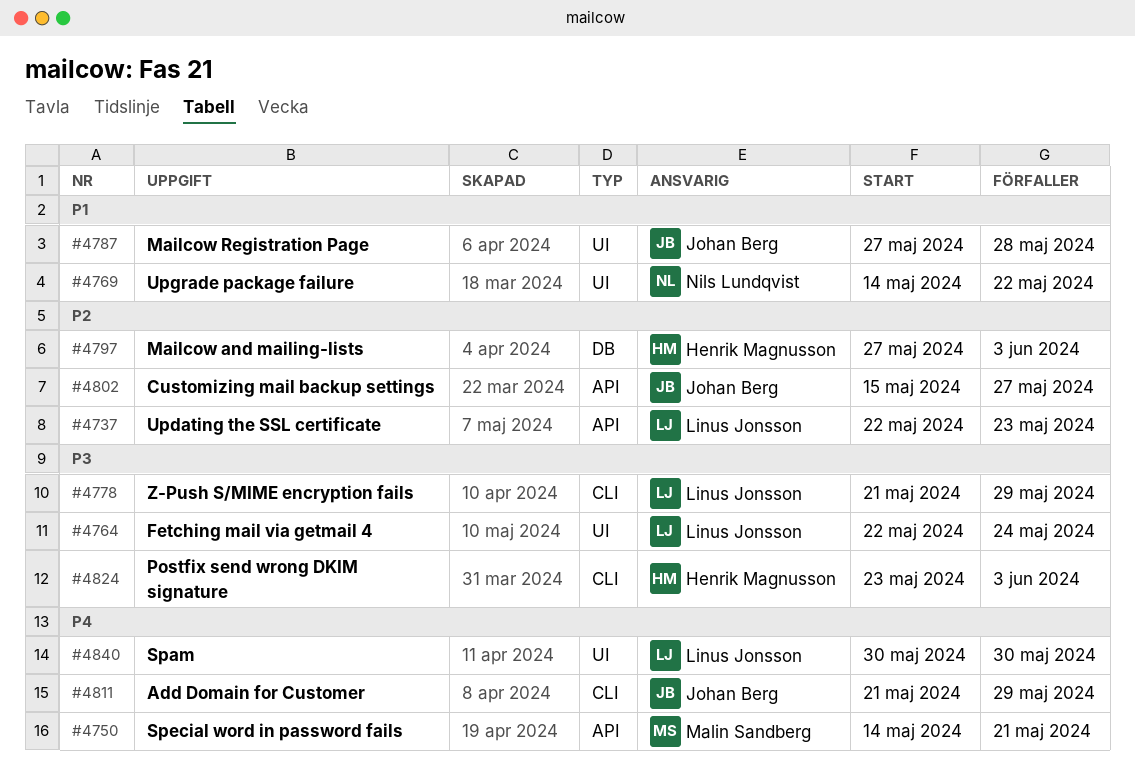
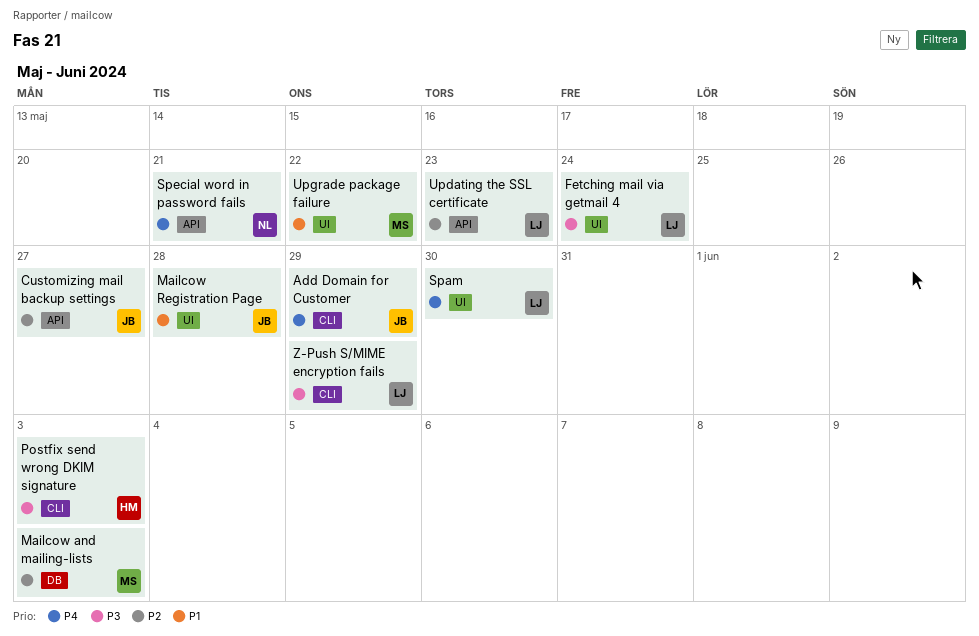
Mailcow and mailing-lists, owner: Henrik Magnusson -> Malin Sandberg
Special word in password fails, owner: Malin Sandberg -> Nils Lundqvist
Upgrade package failure, owner: Nils Lundqvist -> Malin Sandberg

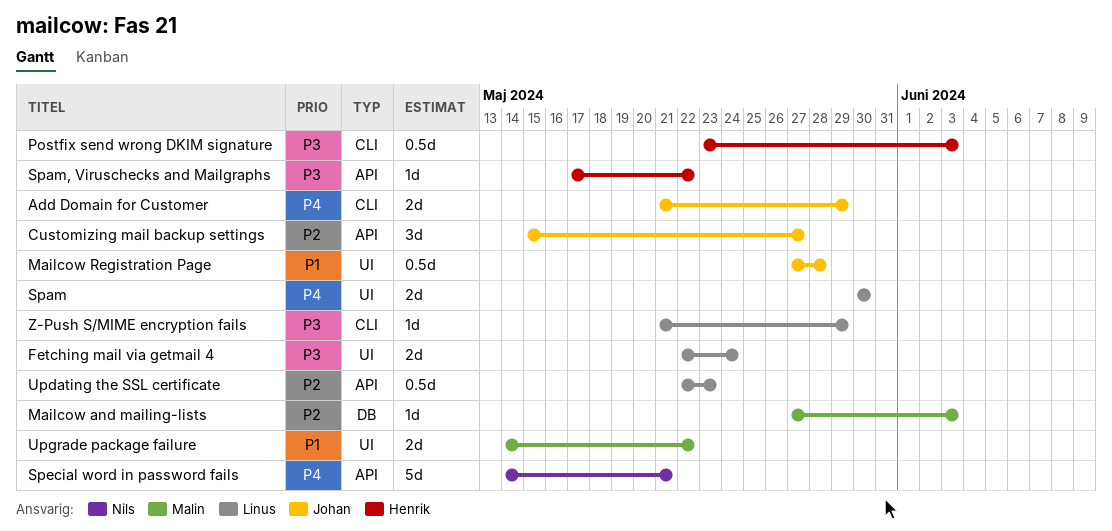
Spam, Viruschecks and Mailgraphs: none -> present

